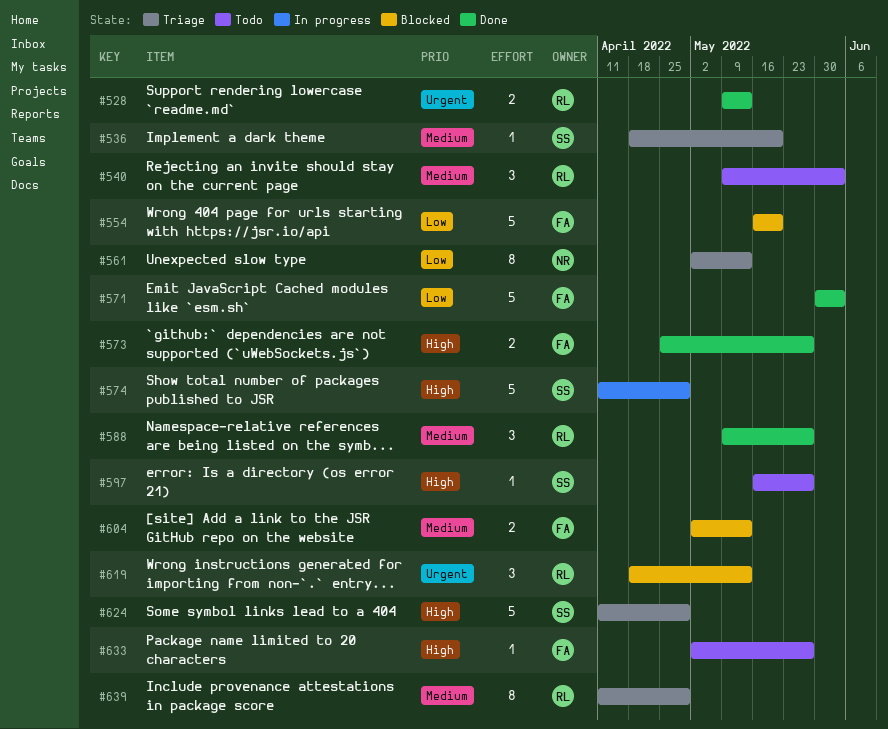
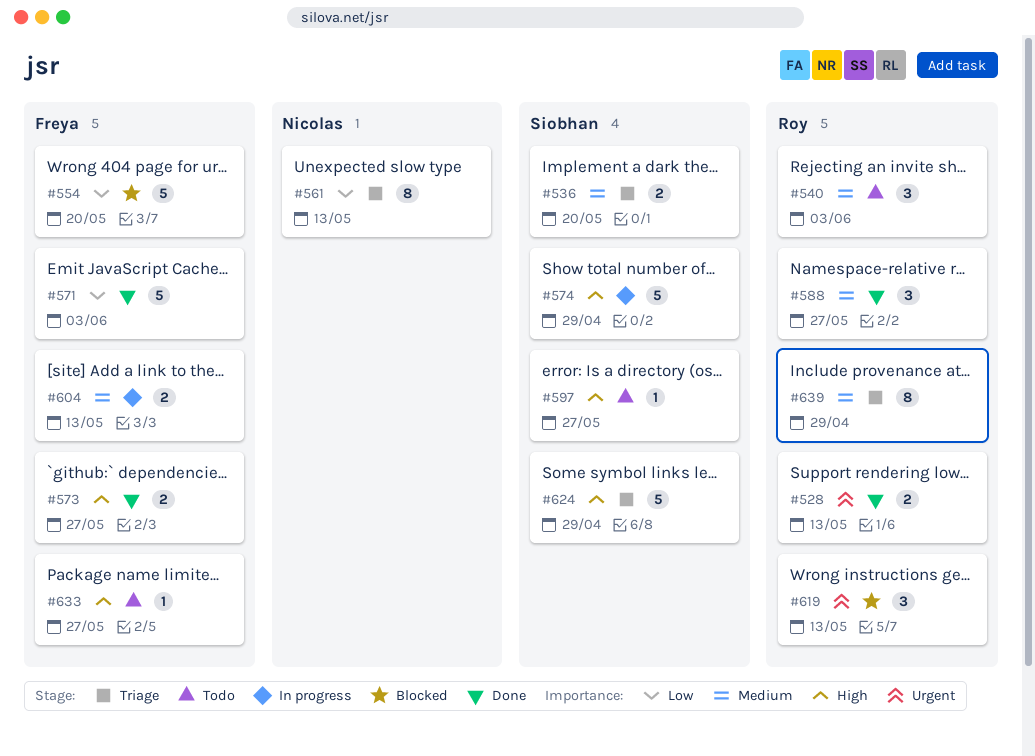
#536, estimate: 1 -> 2
#604, status: Blocked -> In progress

